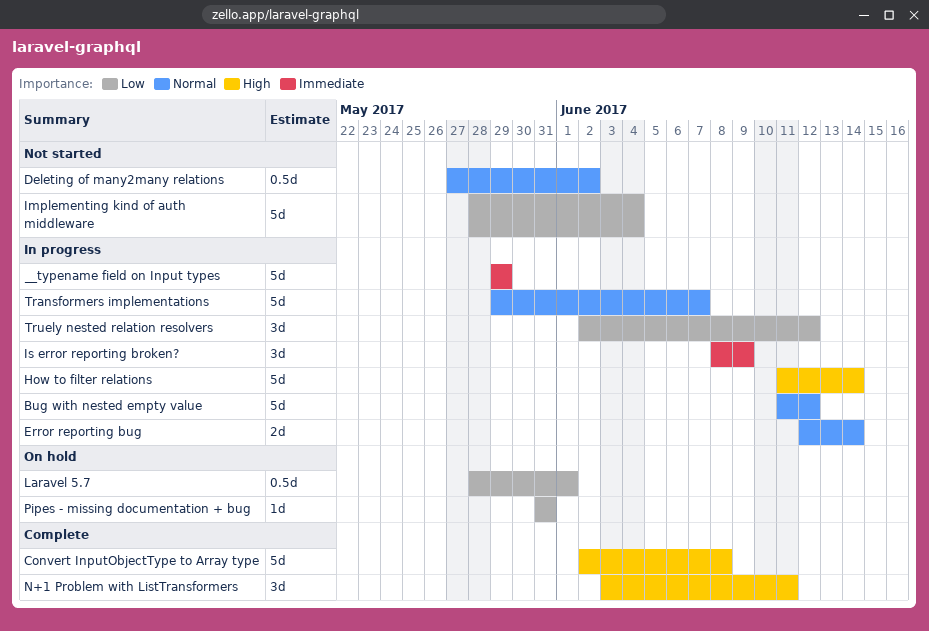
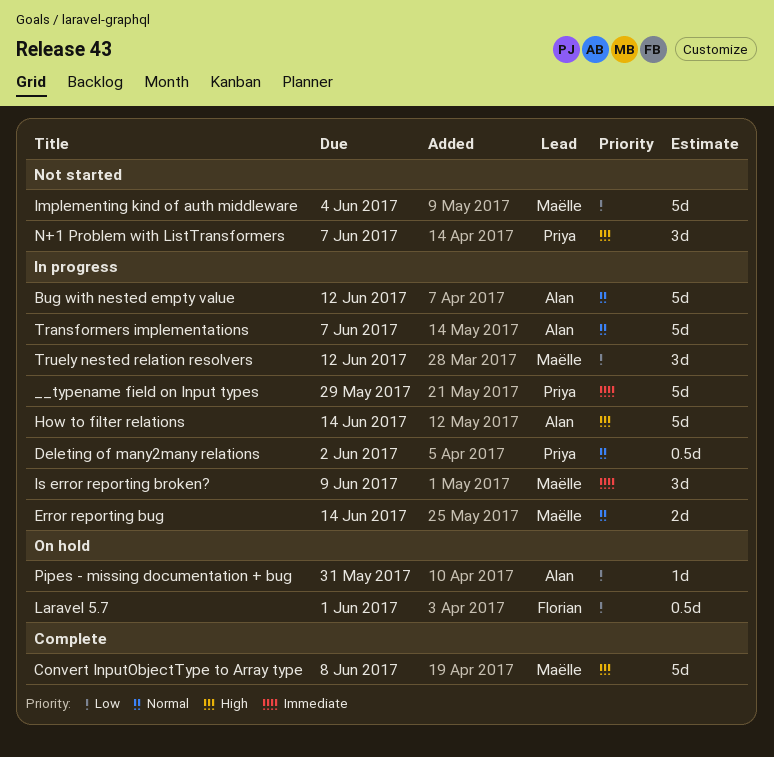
Deleting of many2many relations, status: Not started -> In progress
N+1 Problem with ListTransformers, status: Complete -> Not started
N+1 Problem with ListTransformers, due: Jun 11 -> Jun 7

